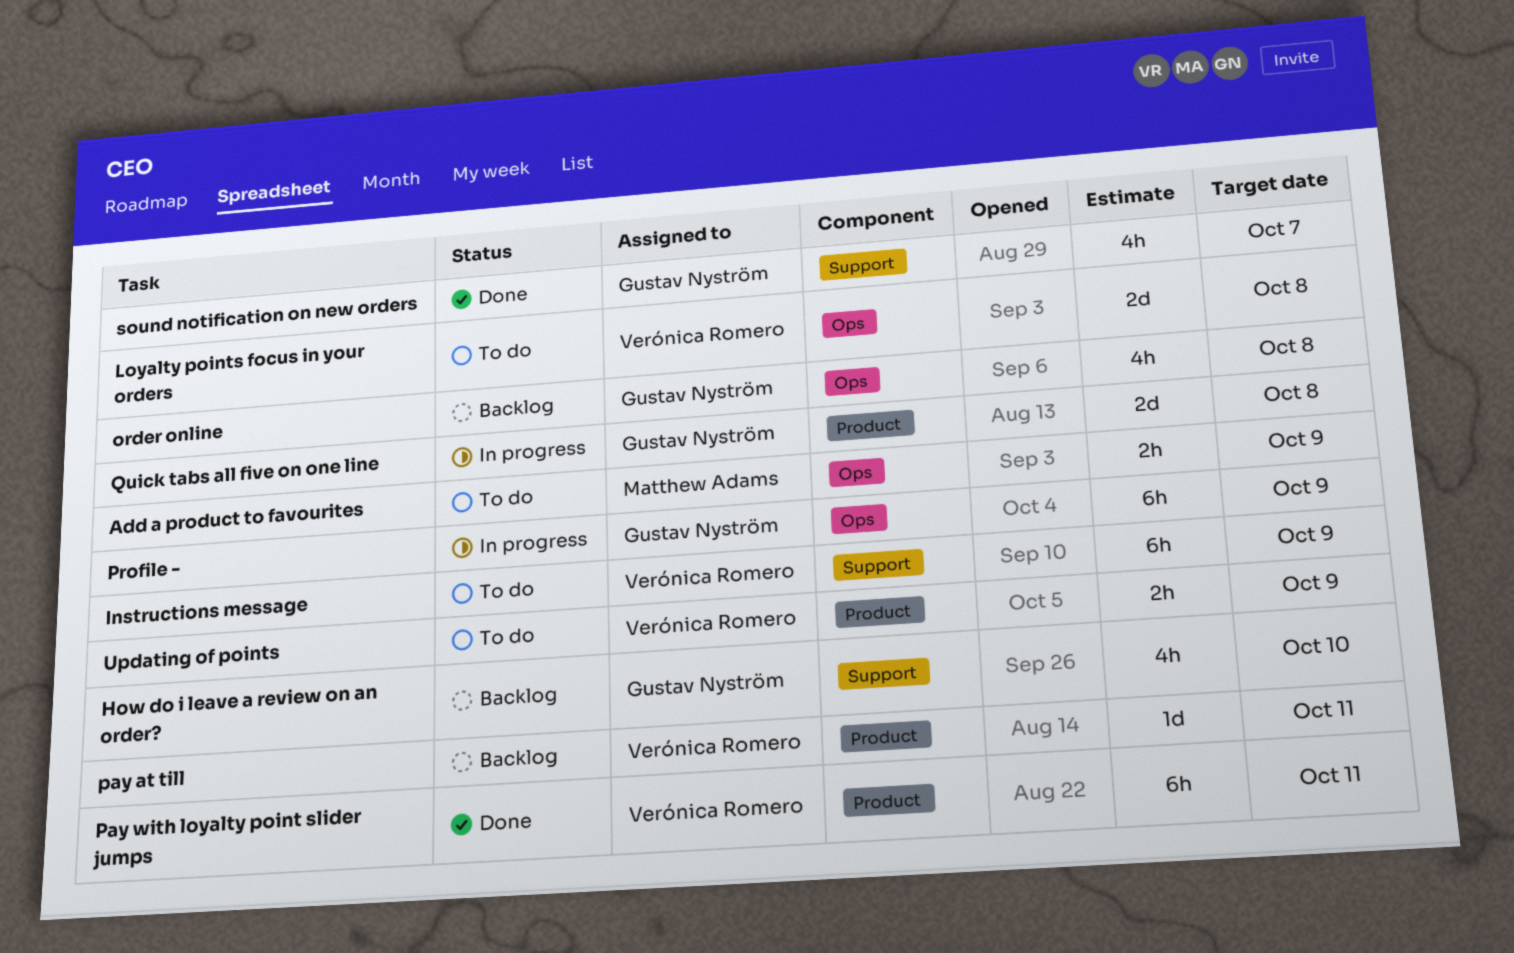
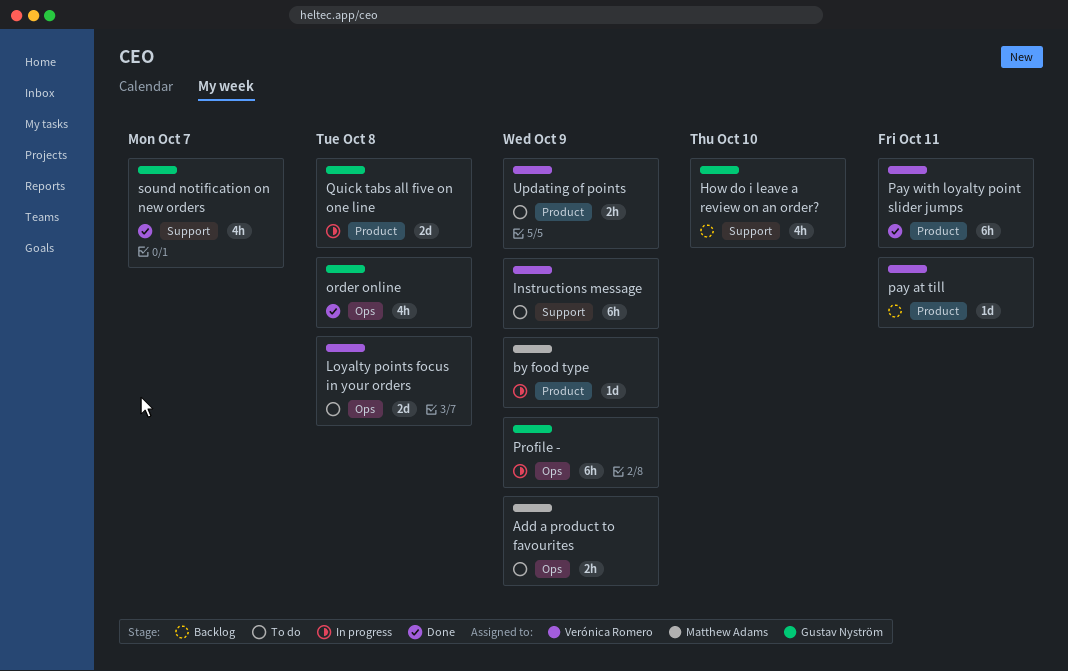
by food type: none -> present
order online, status: Backlog -> Done

